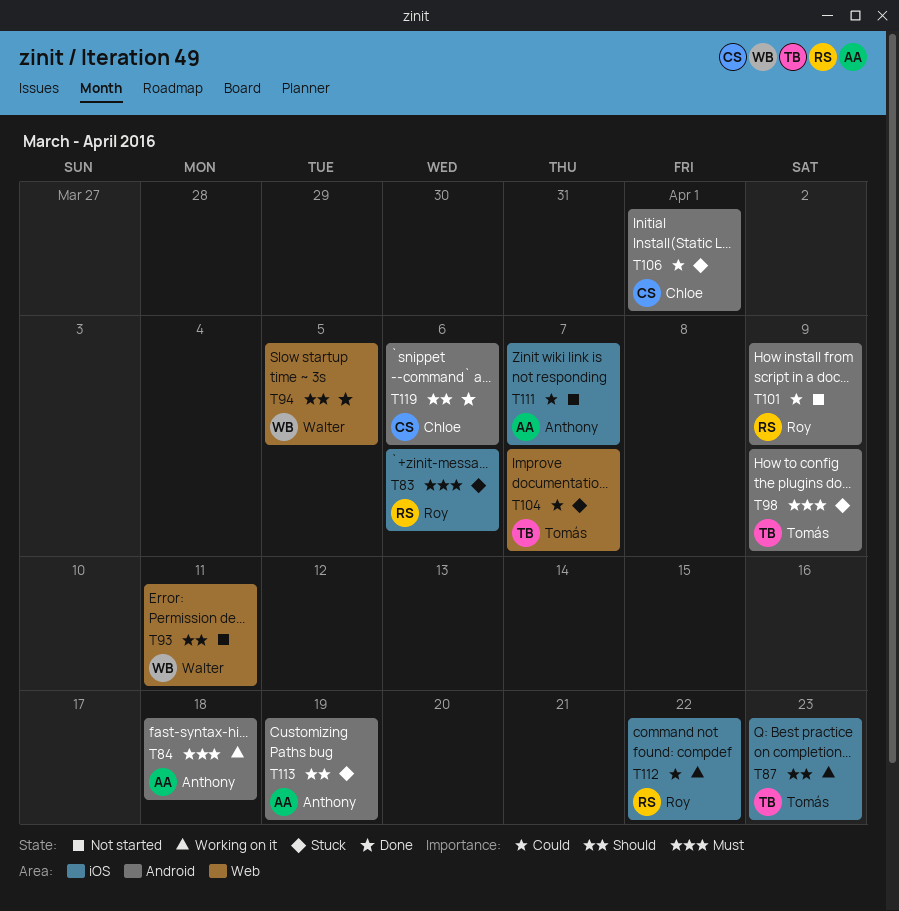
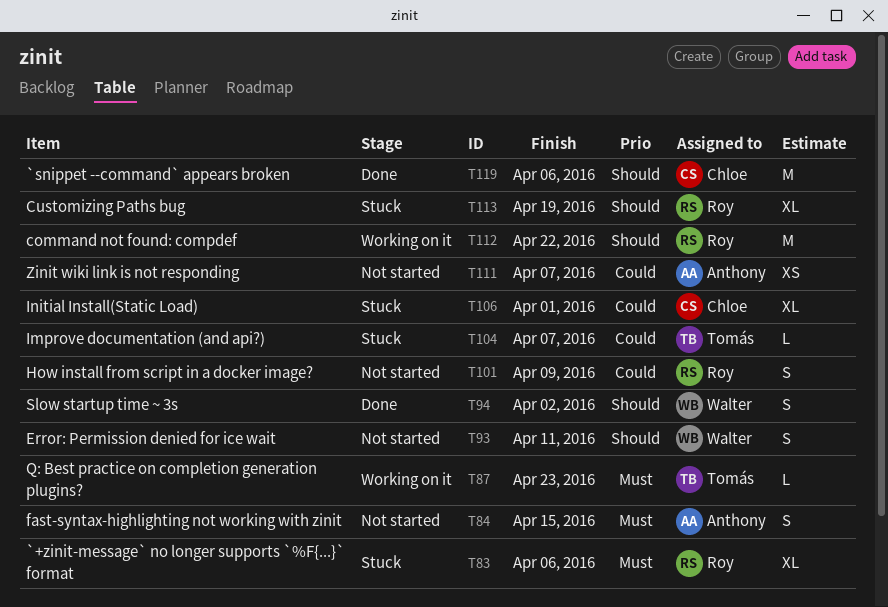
T84, status: Working on it -> Not started
T84, due: Apr 18 -> Apr 15
T87, priority: Should -> Must
T94, due: Apr 5 -> Apr 2
T98: present -> none
T112, priority: Could -> Should
T113, owner: Anthony -> Roy

